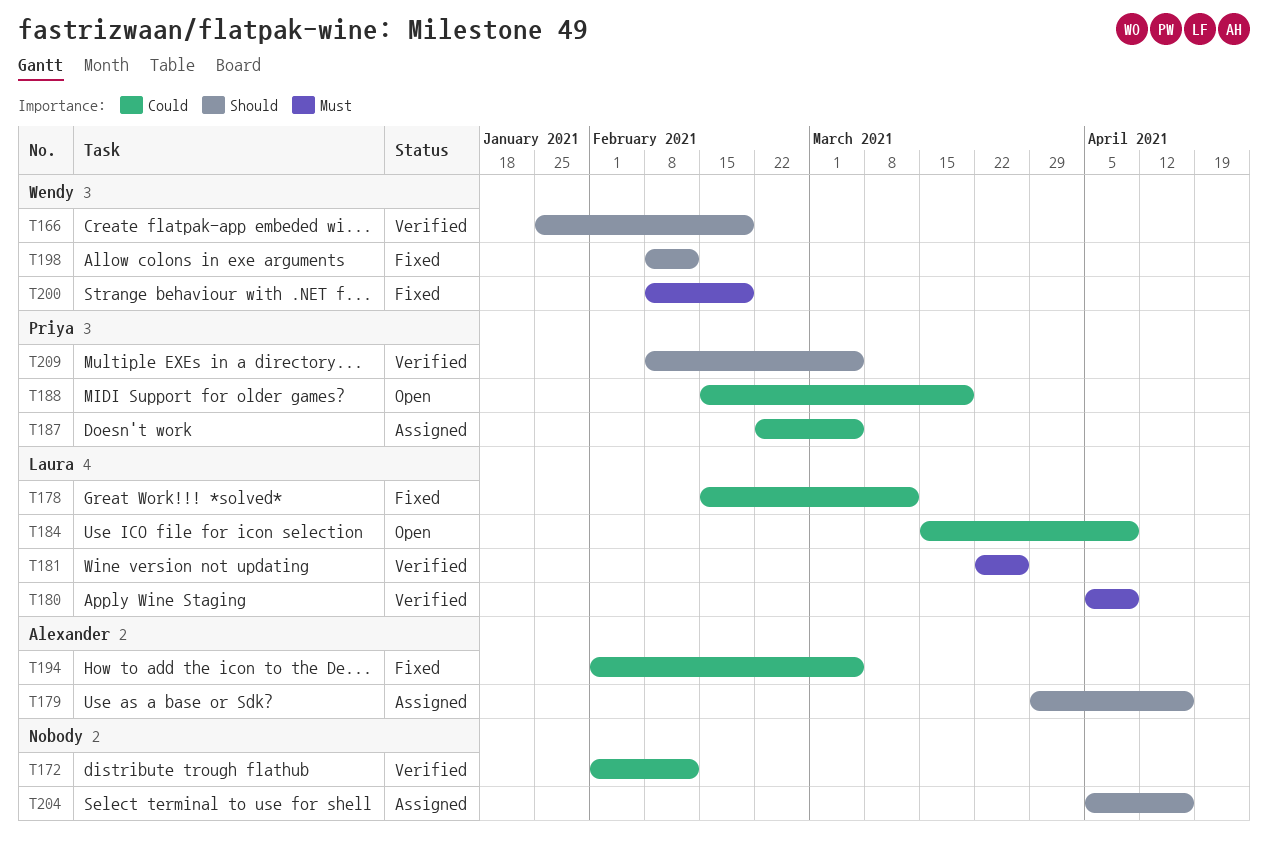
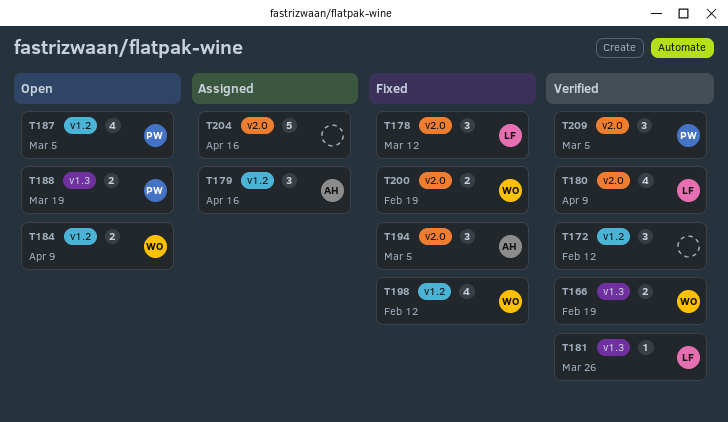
T184, owner: Laura -> Wendy
T187, status: Assigned -> Open

